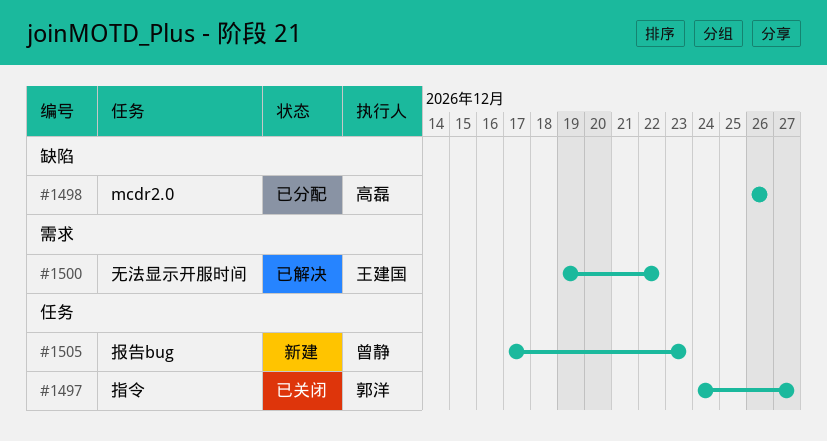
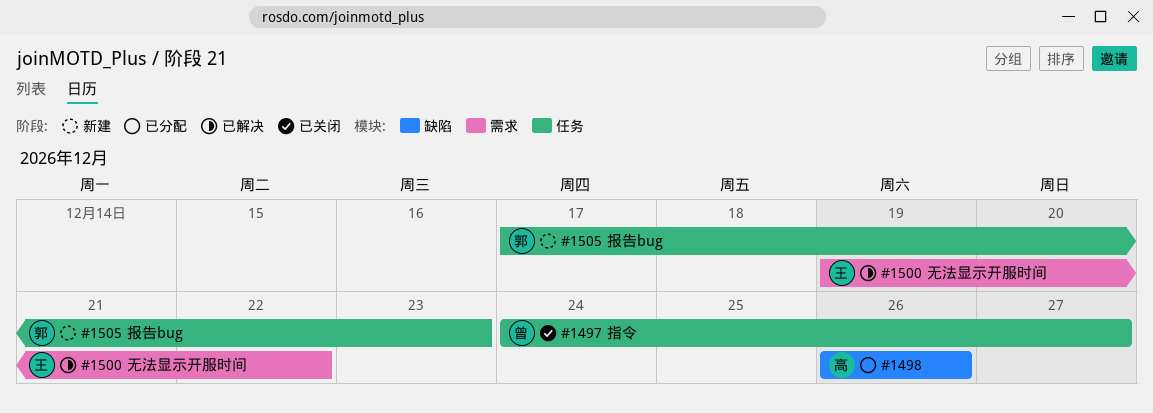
#1497, owner: 郭洋 -> 曾静
#1505, owner: 曾静 -> 郭洋

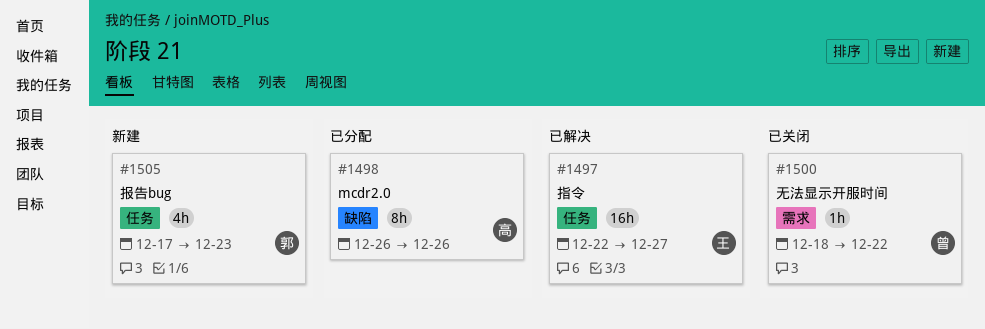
#1497, status: 已关闭 -> 已解决
#1497, owner: 曾 -> 王
#1497, start: Dec 24 -> Dec 22
#1500, status: 已解决 -> 已关闭
#1500, owner: 王 -> 曾
#1500, start: Dec 19 -> Dec 18

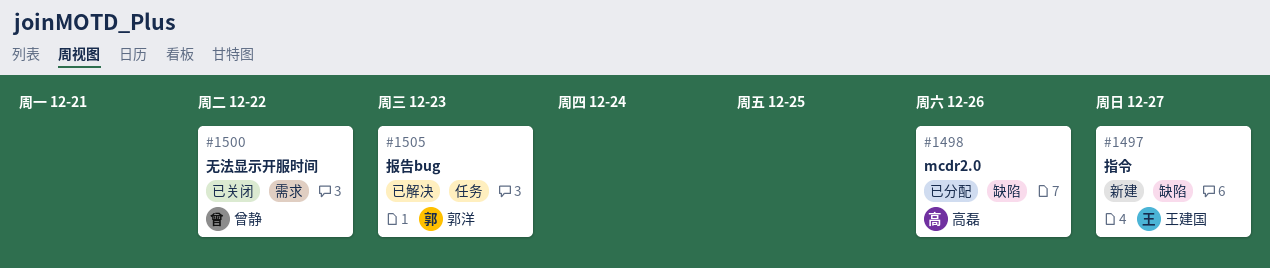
#1497, status: 已解决 -> 新建
#1497, label: 任务 -> 缺陷
#1505, status: 新建 -> 已解决

